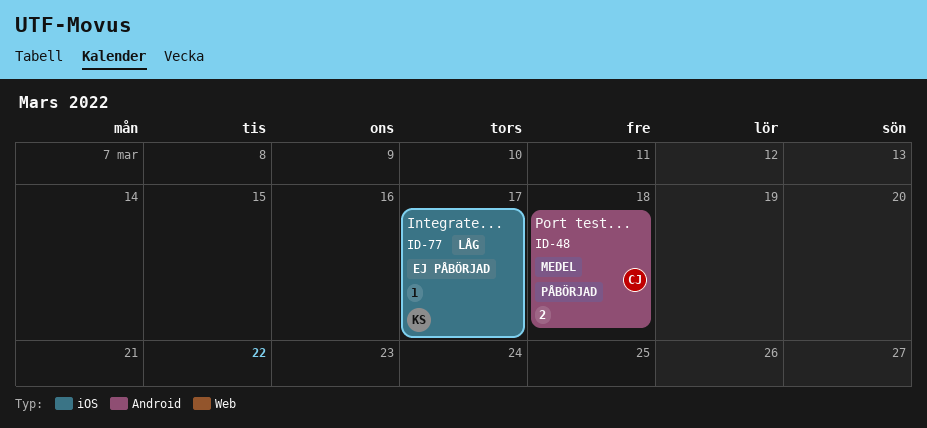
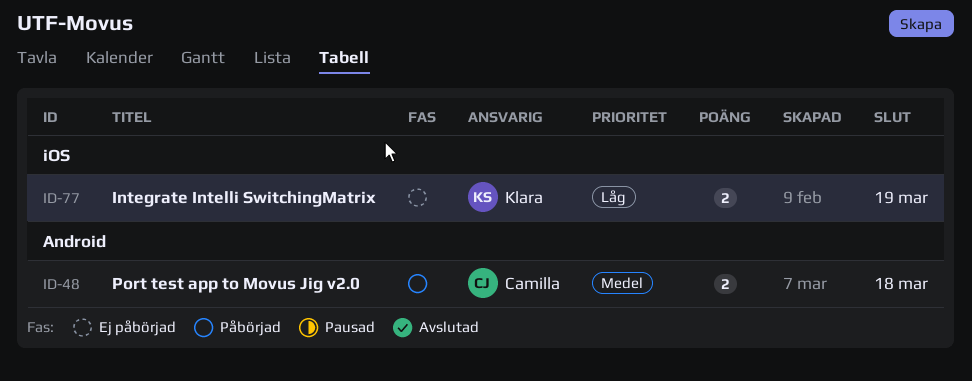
ID-77, estimate: 1 -> 2
ID-77, due: Mar 17 -> Mar 19

